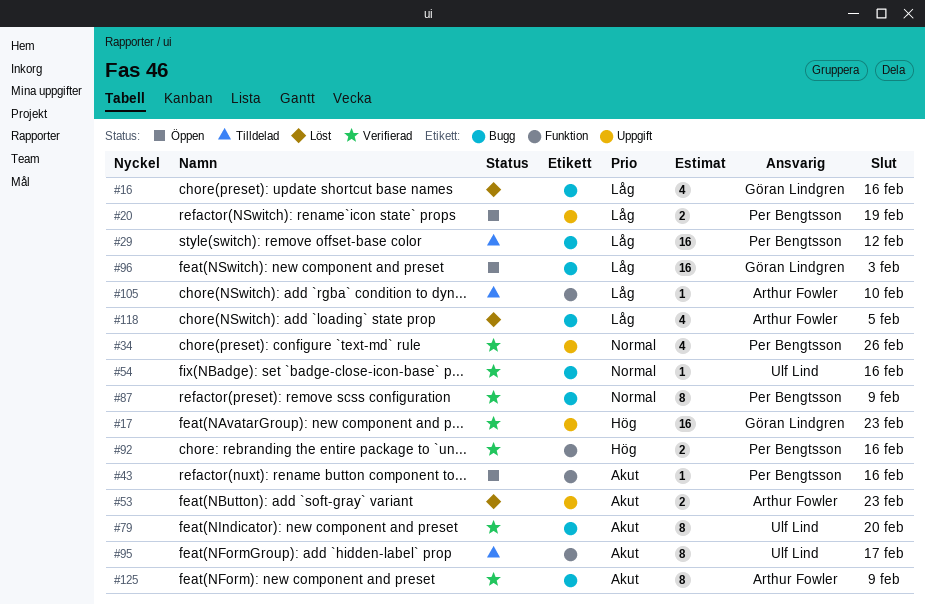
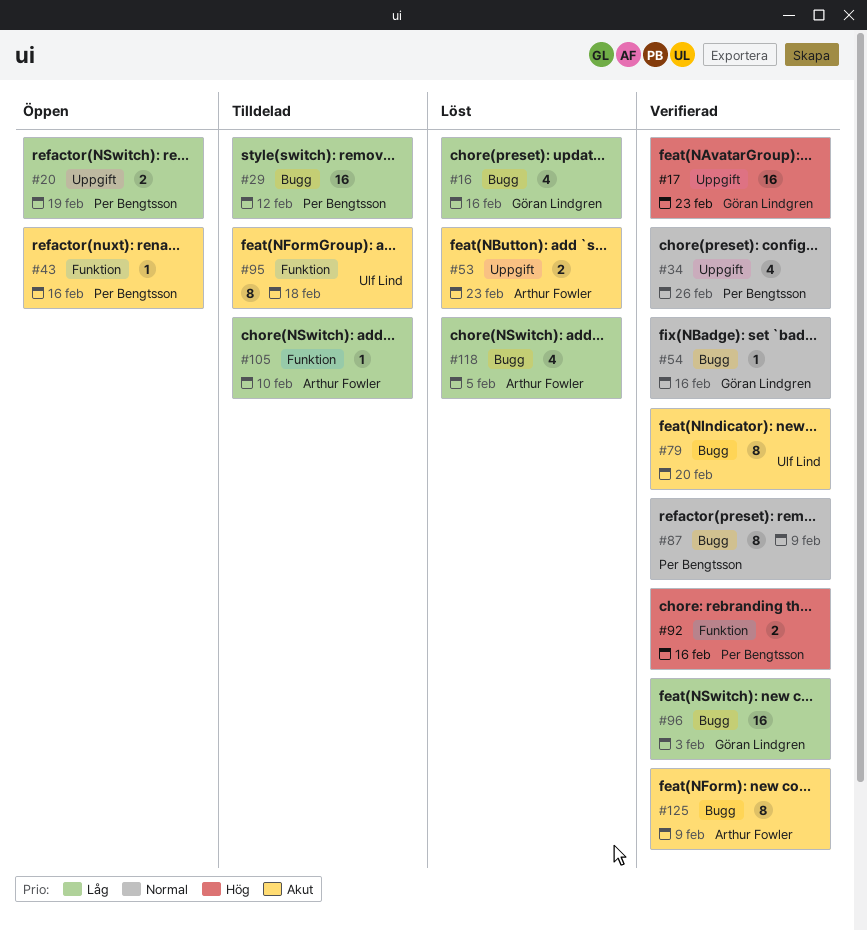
#54, owner: Ulf Lind -> Göran Lindgren
#95, due: Feb 17 -> Feb 18
#96, status: Öppen -> Verifierad

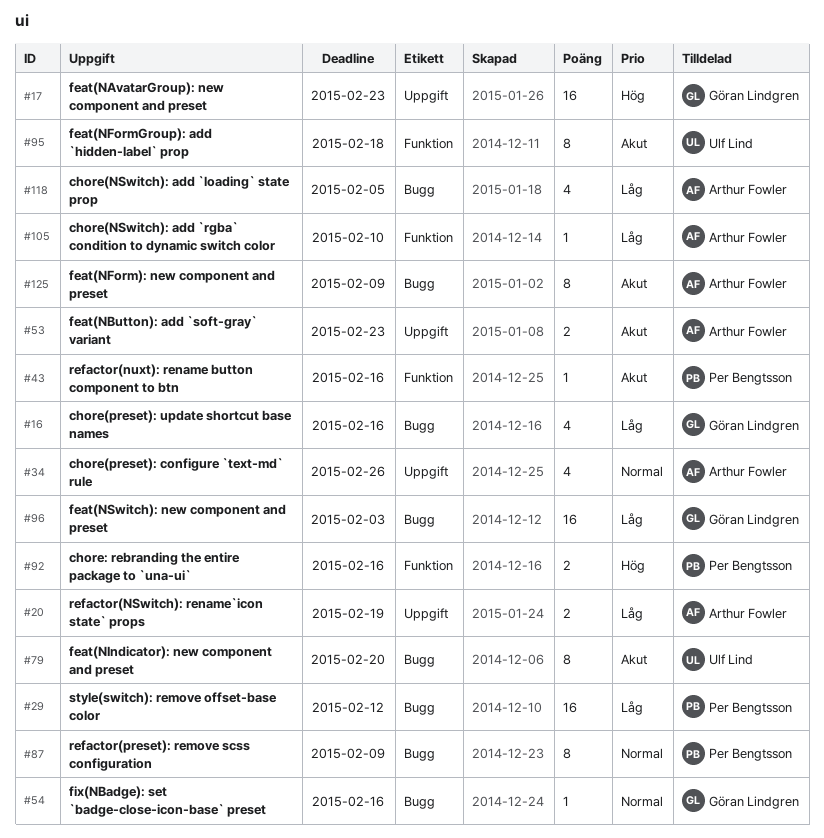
#20, owner: Per Bengtsson -> Arthur Fowler
#34, owner: Per Bengtsson -> Arthur Fowler

